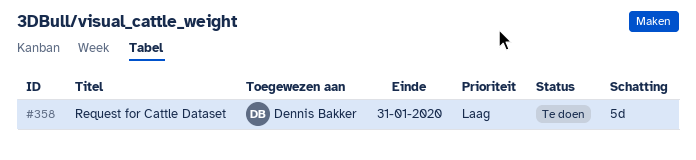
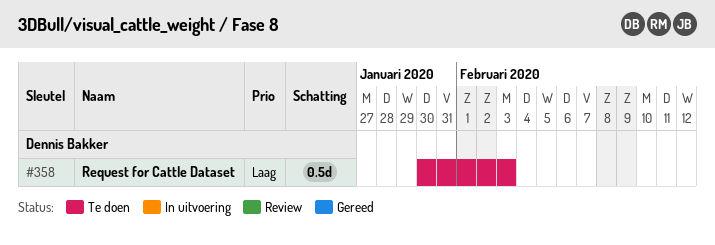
#358, estimate: 5d -> 0.5d
#358, due: Jan 31 -> Feb 3

